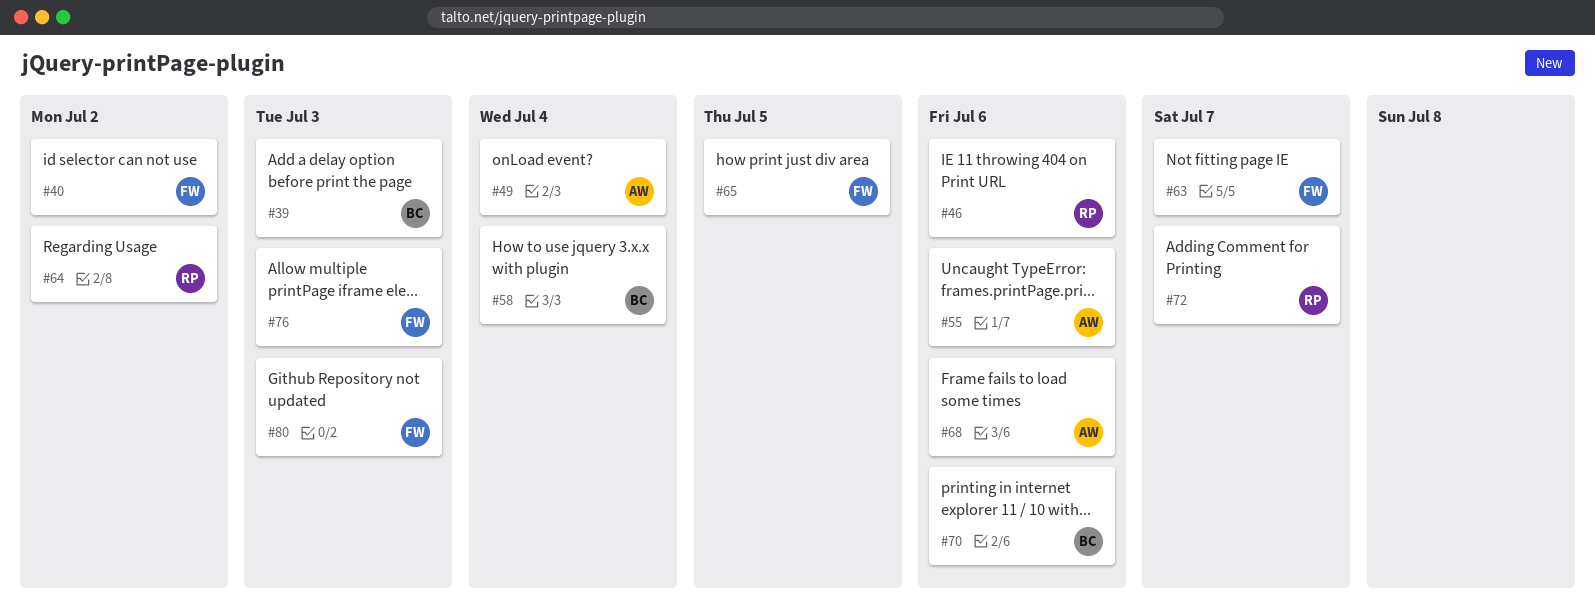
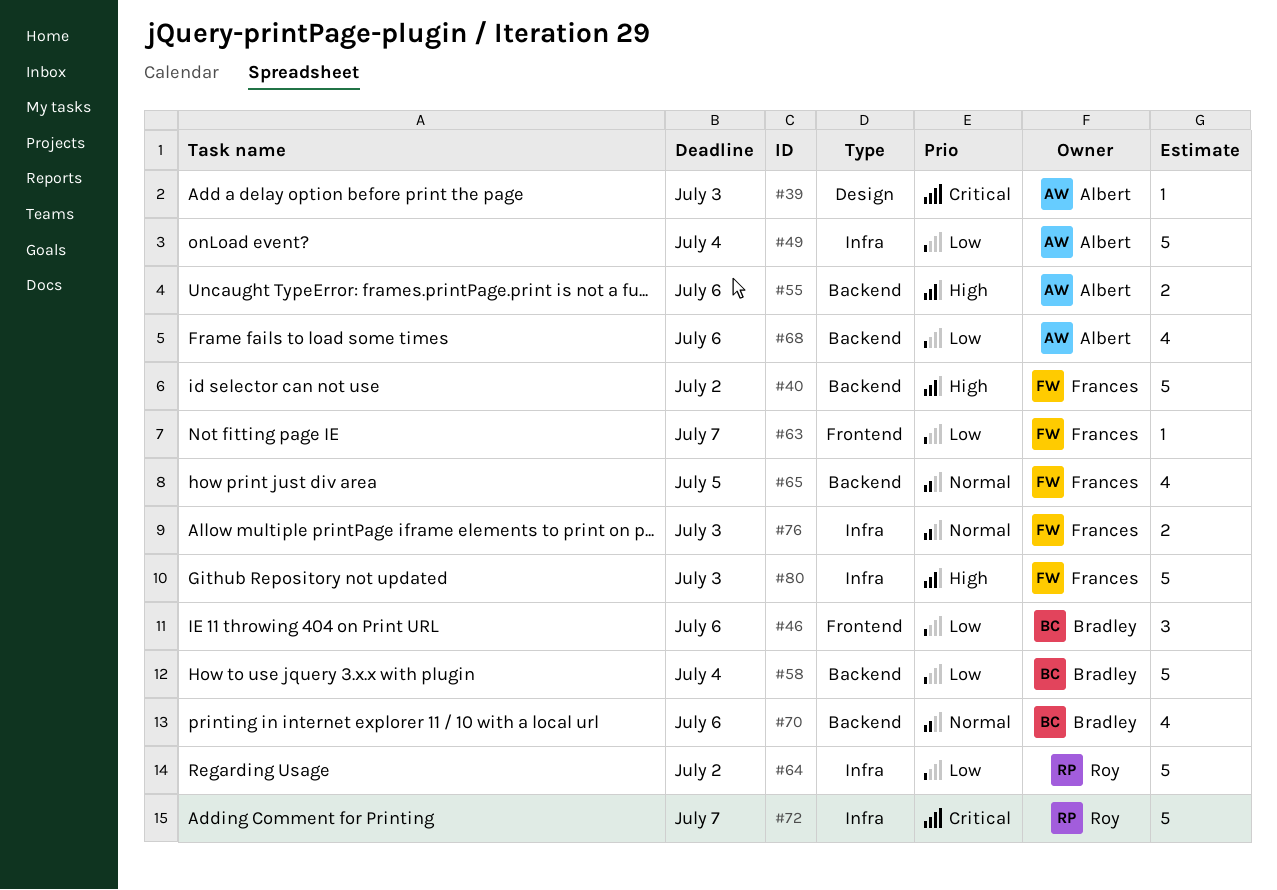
#39, owner: Bradley -> Albert
#46, owner: Roy -> Bradley

